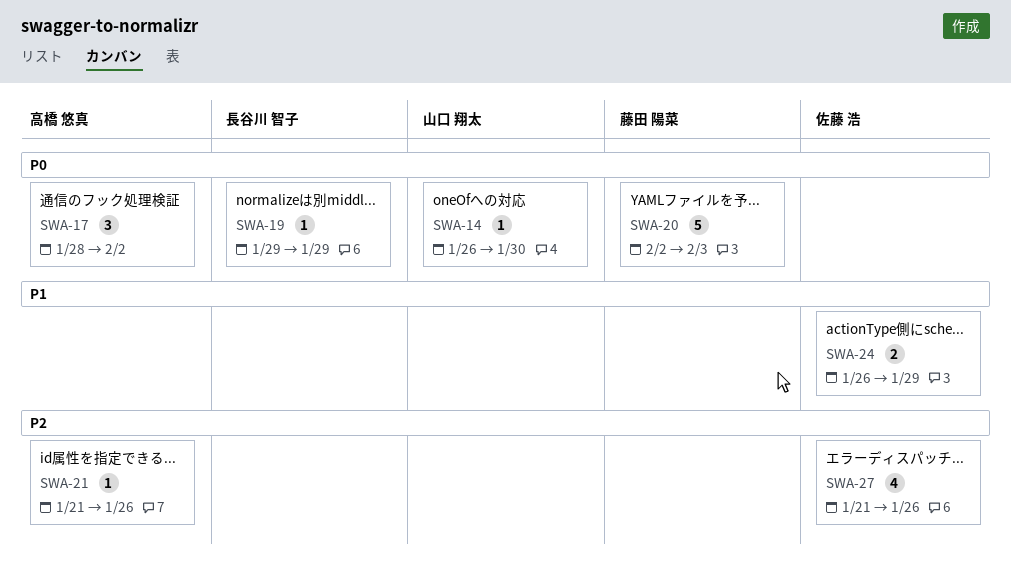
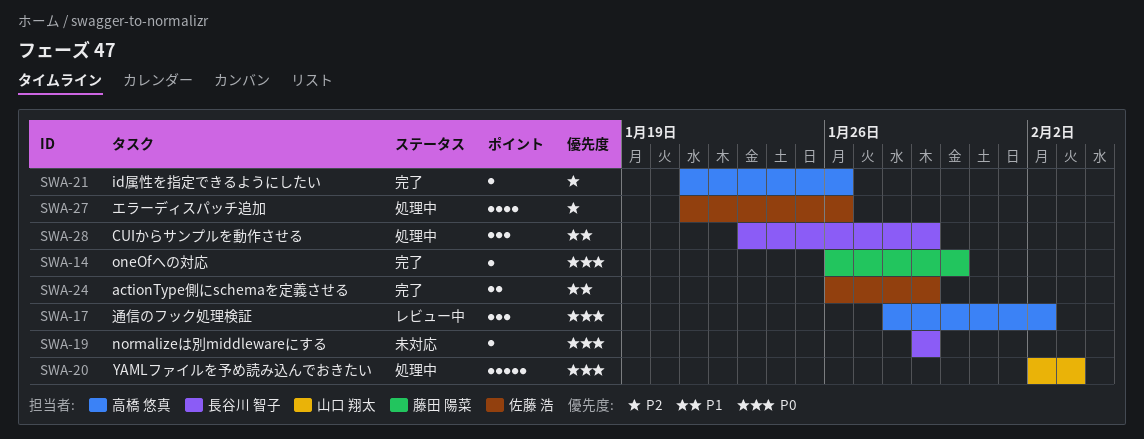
SWA-14, owner: 山口 翔太 -> 藤田 陽菜
SWA-20, owner: 藤田 陽菜 -> 山口 翔太
SWA-28: none -> present

